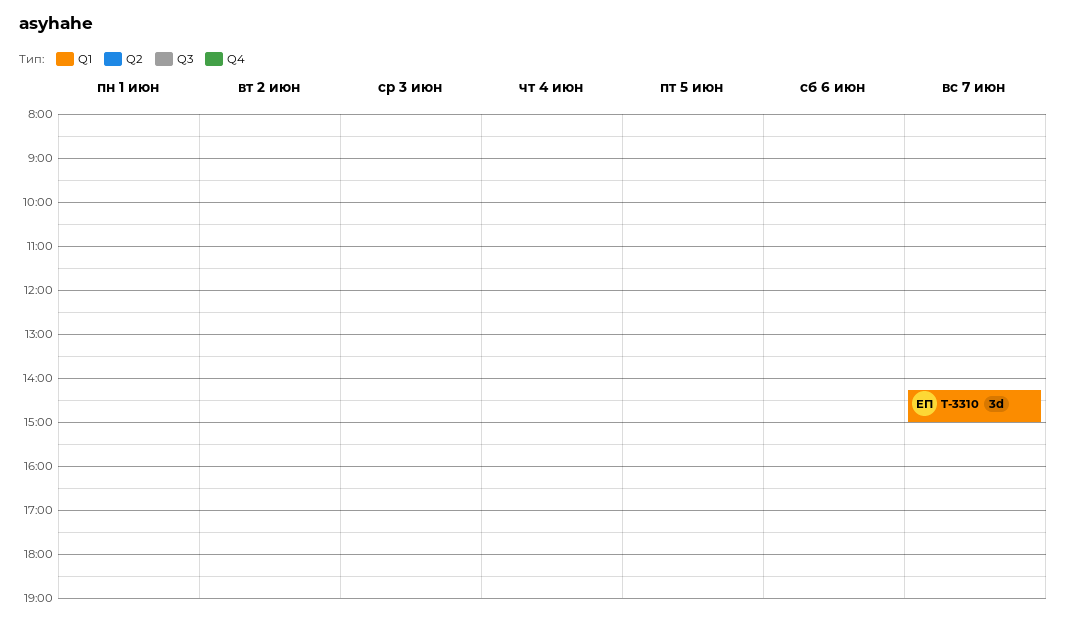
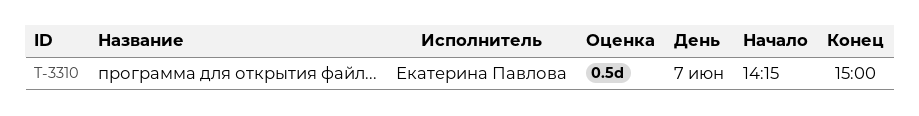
T-3310, estimate: 3d -> 0.5d

